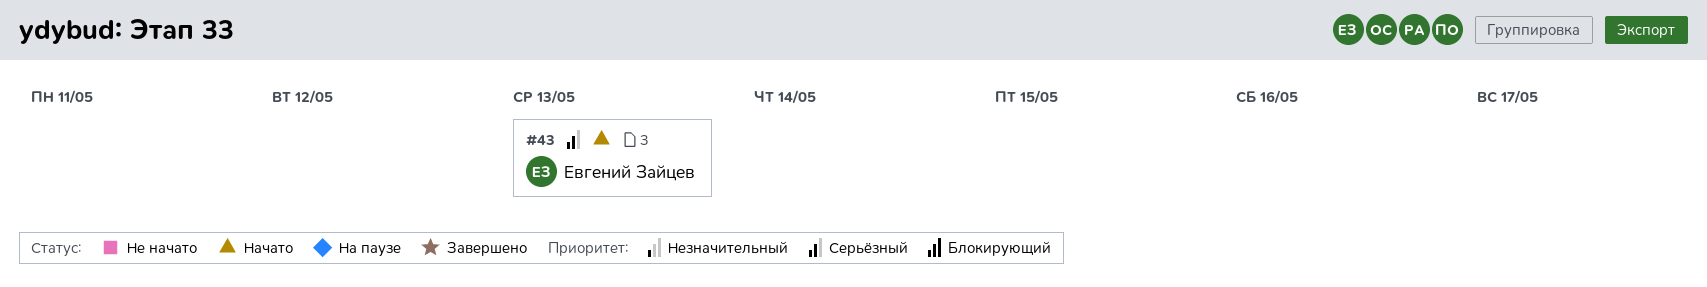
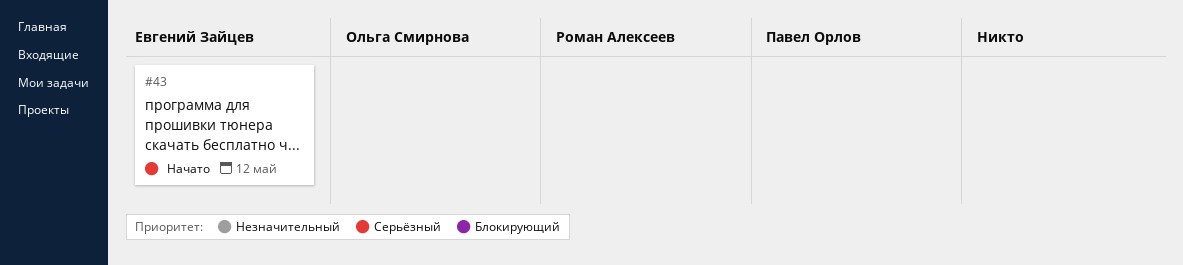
#43, due: May 13 -> May 12

